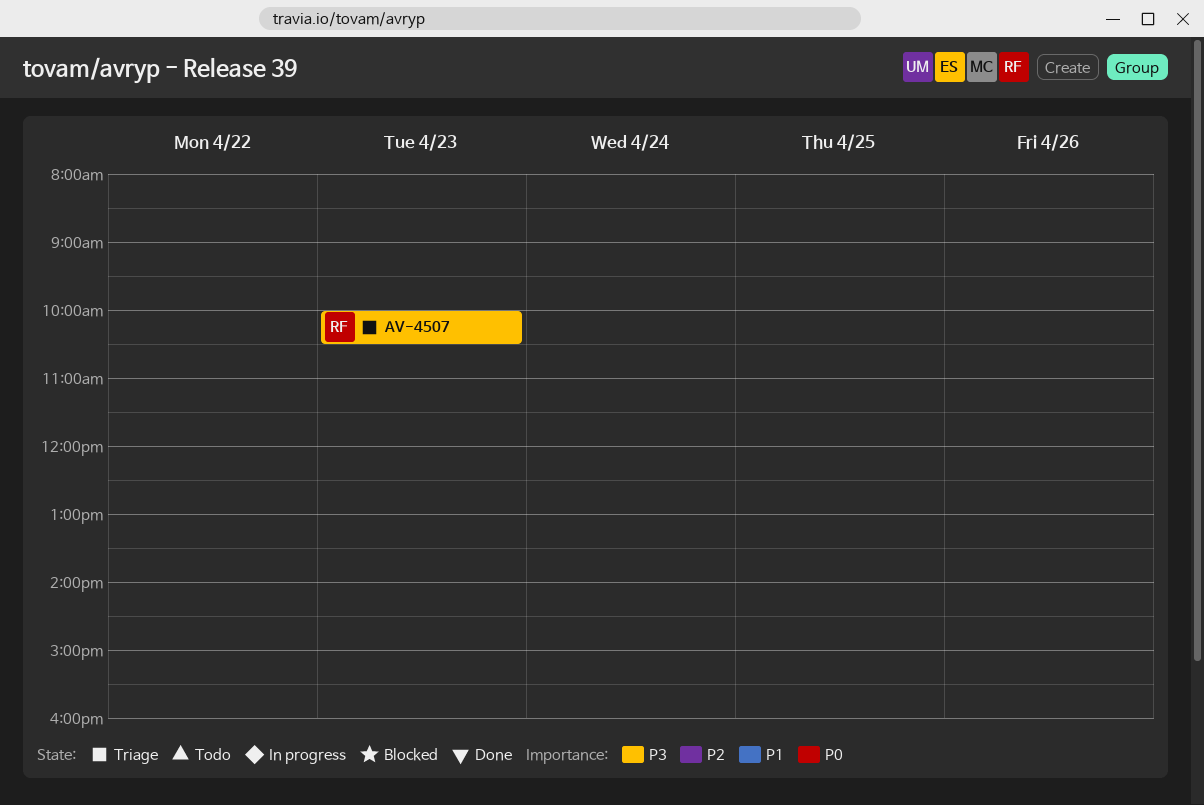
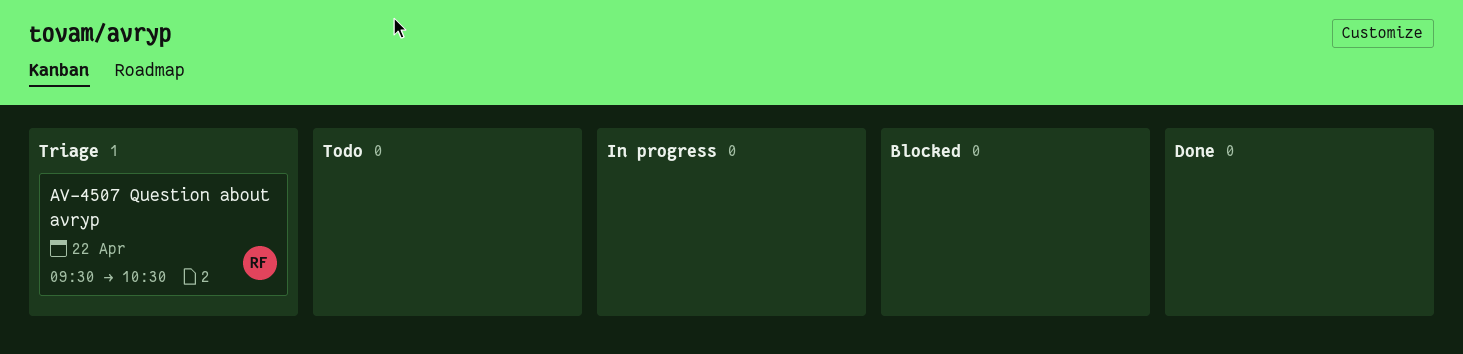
AV-4507, day: Apr 23 -> Apr 22
AV-4507, begins: 10:00 -> 09:30

